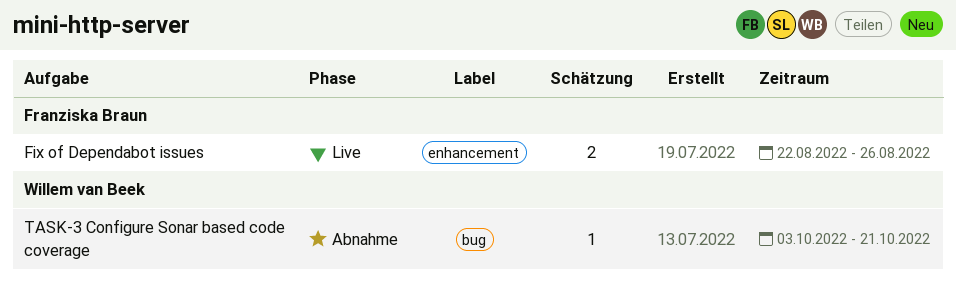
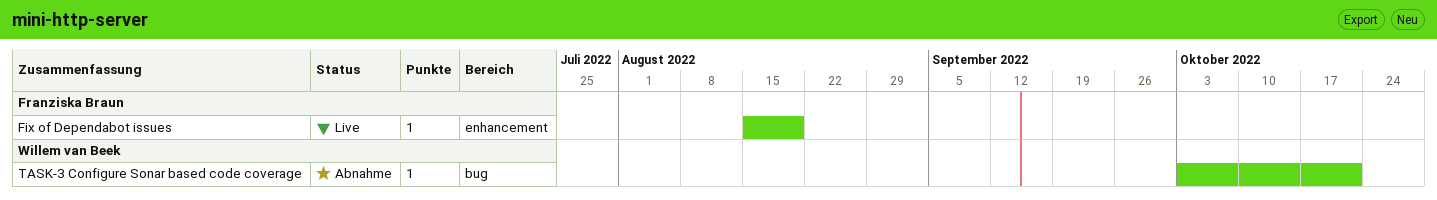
Fix of Dependabot issues, estimate: 2 -> 1
Fix of Dependabot issues, start: Aug 22 -> Aug 15
Fix of Dependabot issues, due: Aug 26 -> Aug 19

